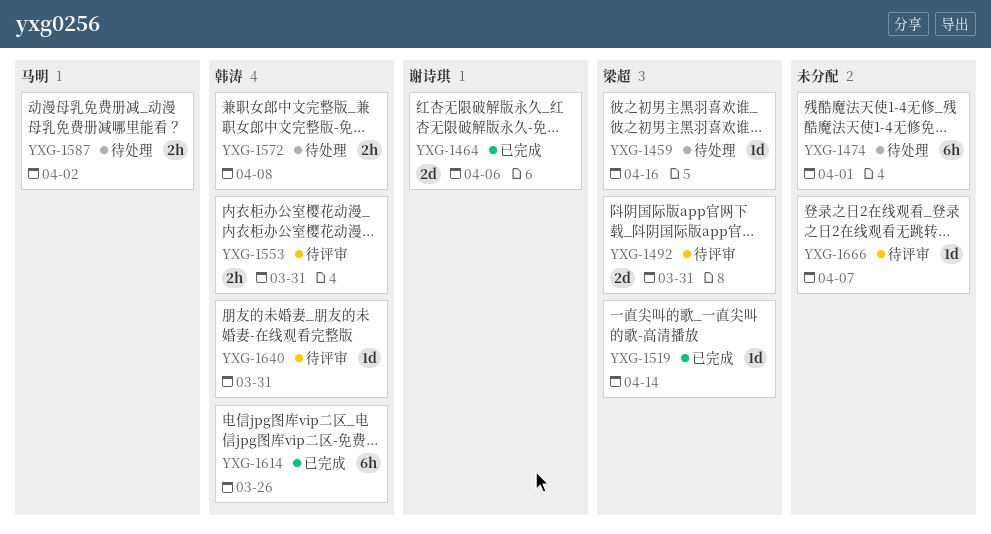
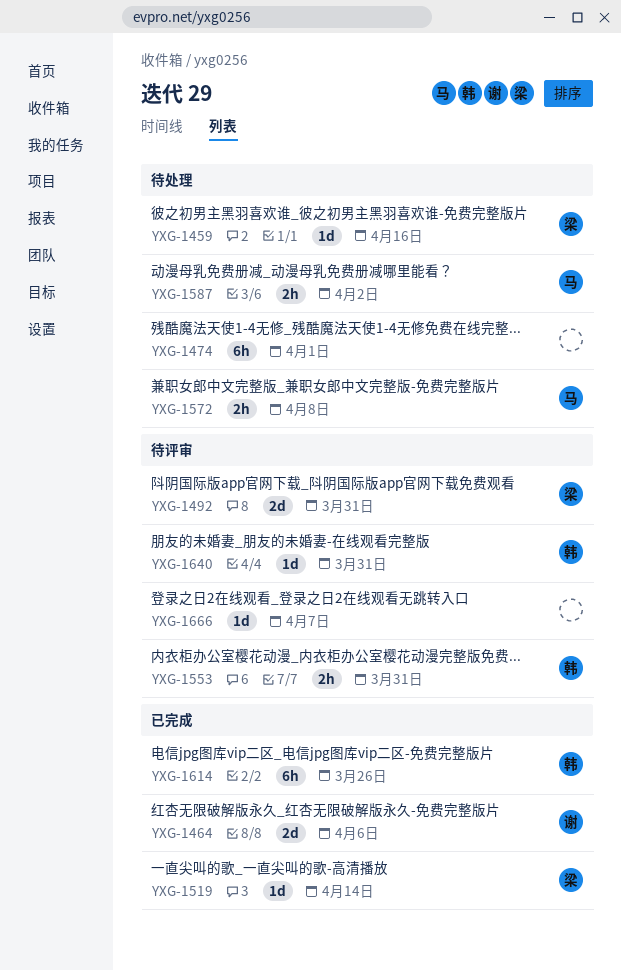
YXG-1572, owner: 韩涛 -> 马明

